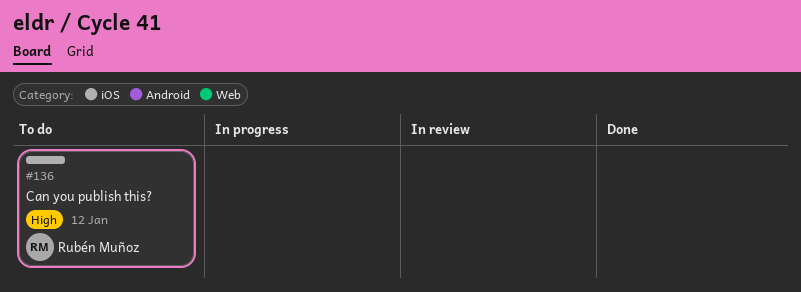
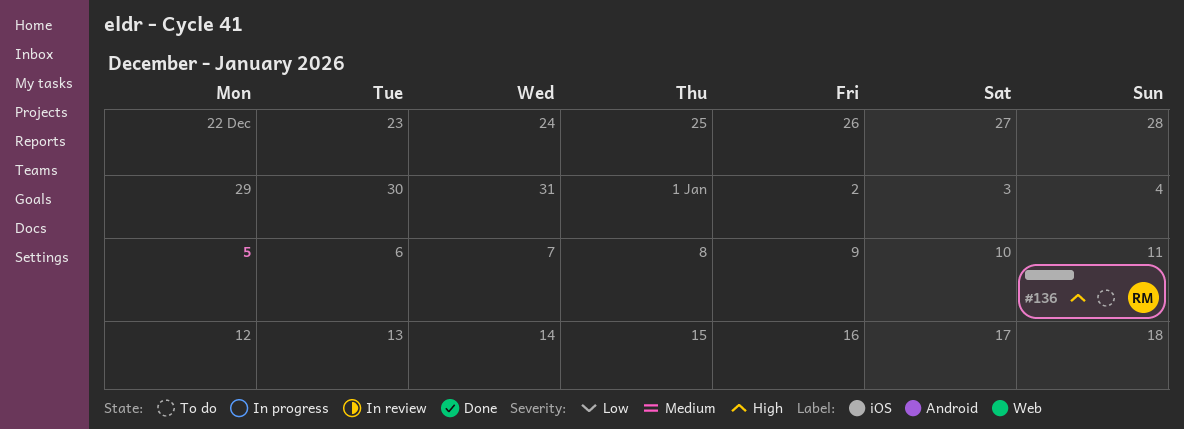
#136, due: Jan 12 -> Jan 11

